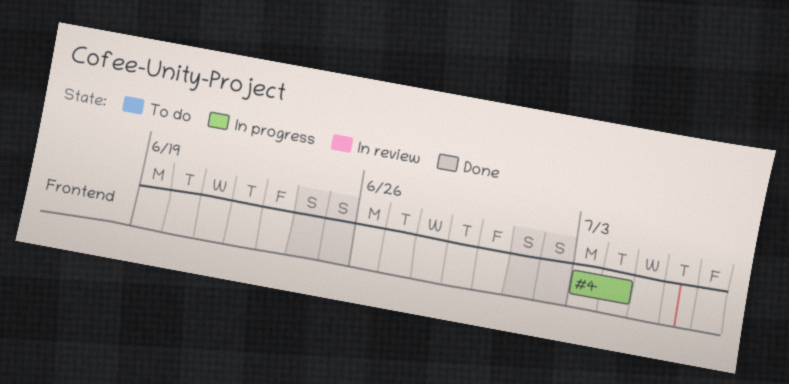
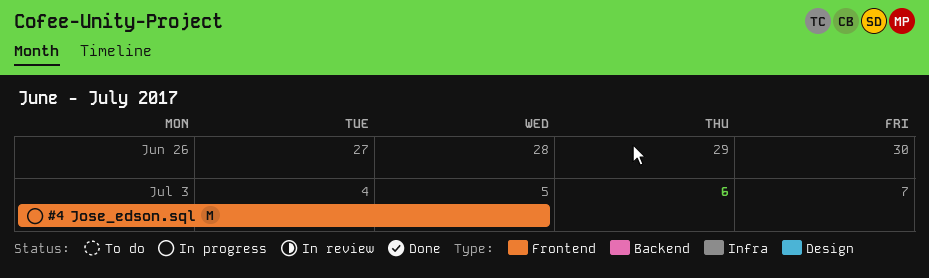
#4, due: Jul 4 -> Jul 5

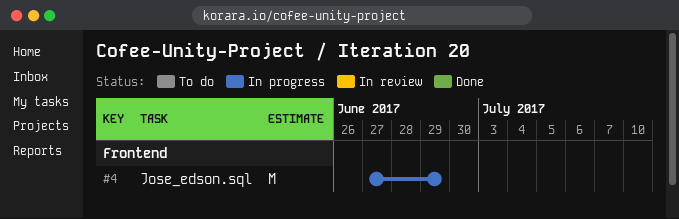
#4, start: Jul 3 -> Jun 27
#4, due: Jul 5 -> Jun 29

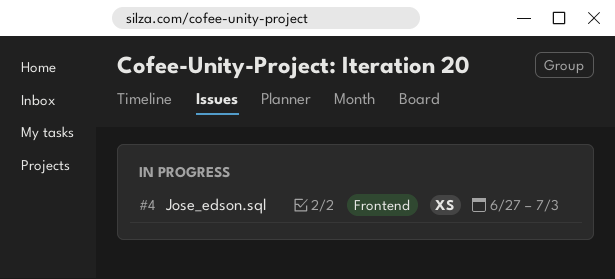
#4, estimate: M -> XS
#4, due: Jun 29 -> Jul 3

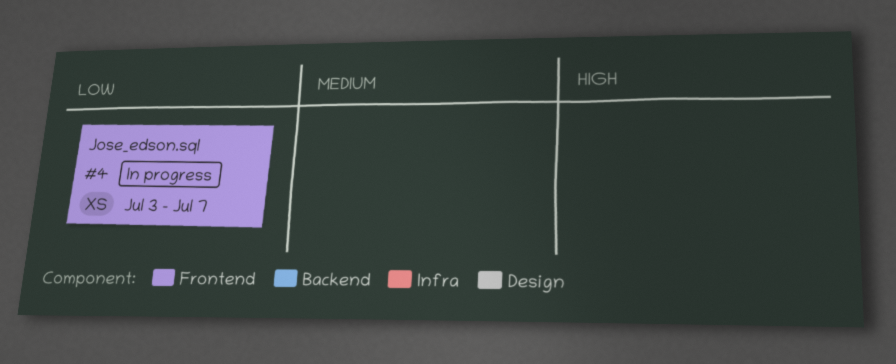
#4, start: Jun 27 -> Jul 3
#4, due: Jul 3 -> Jul 7

